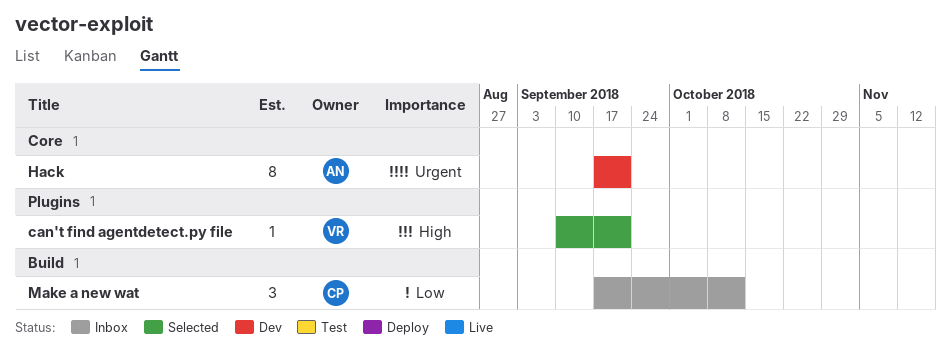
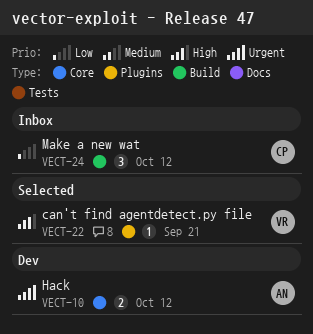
Hack, estimate: 8 -> 2
Hack, due: Sep 21 -> Oct 12

